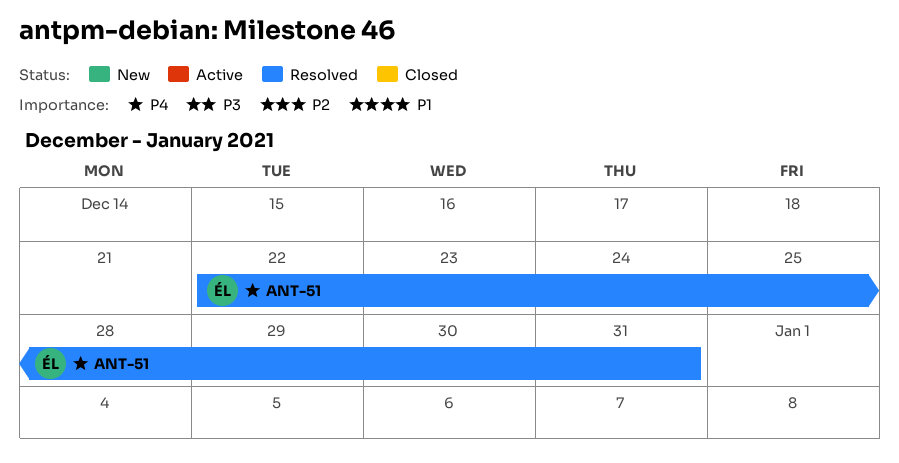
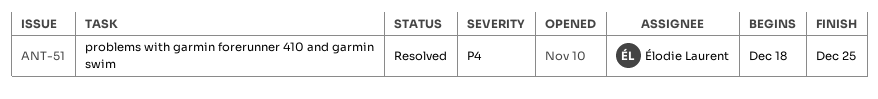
ANT-51, start: Dec 22 -> Dec 18
ANT-51, due: Dec 31 -> Dec 25

